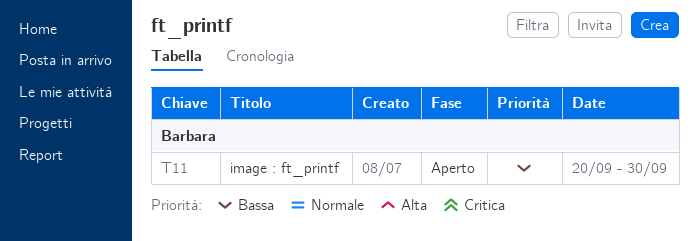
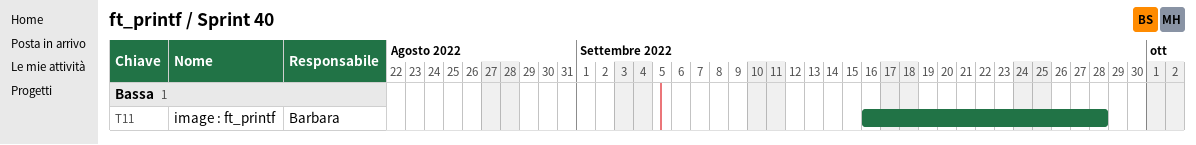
T11, start: Sep 20 -> Sep 16
T11, due: Sep 30 -> Sep 28

